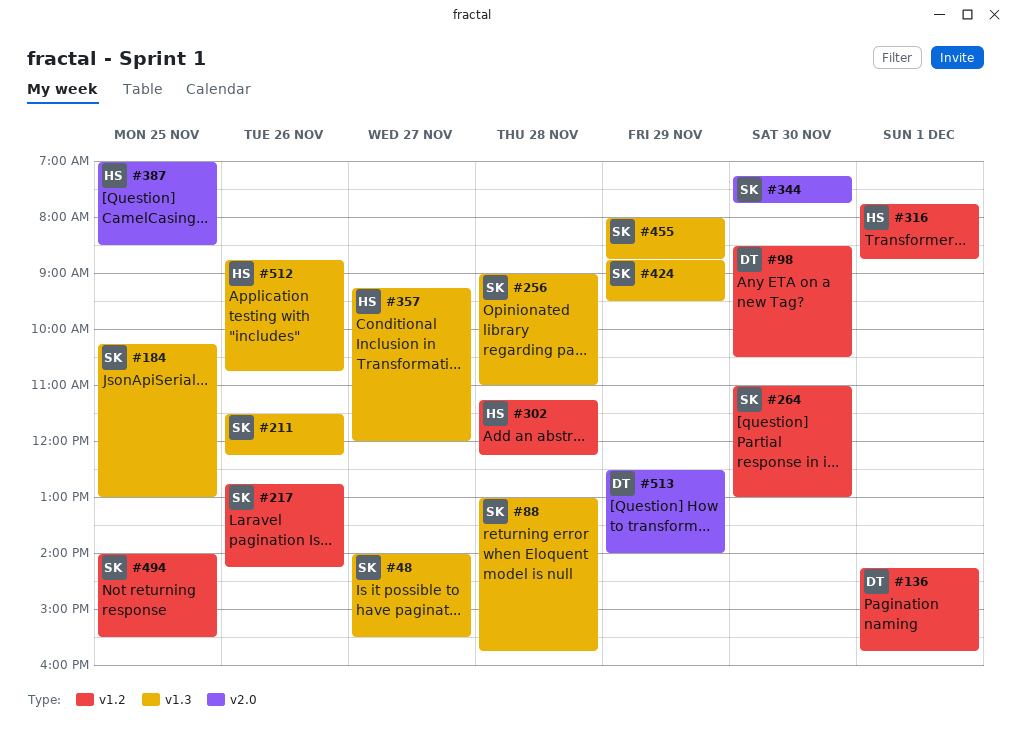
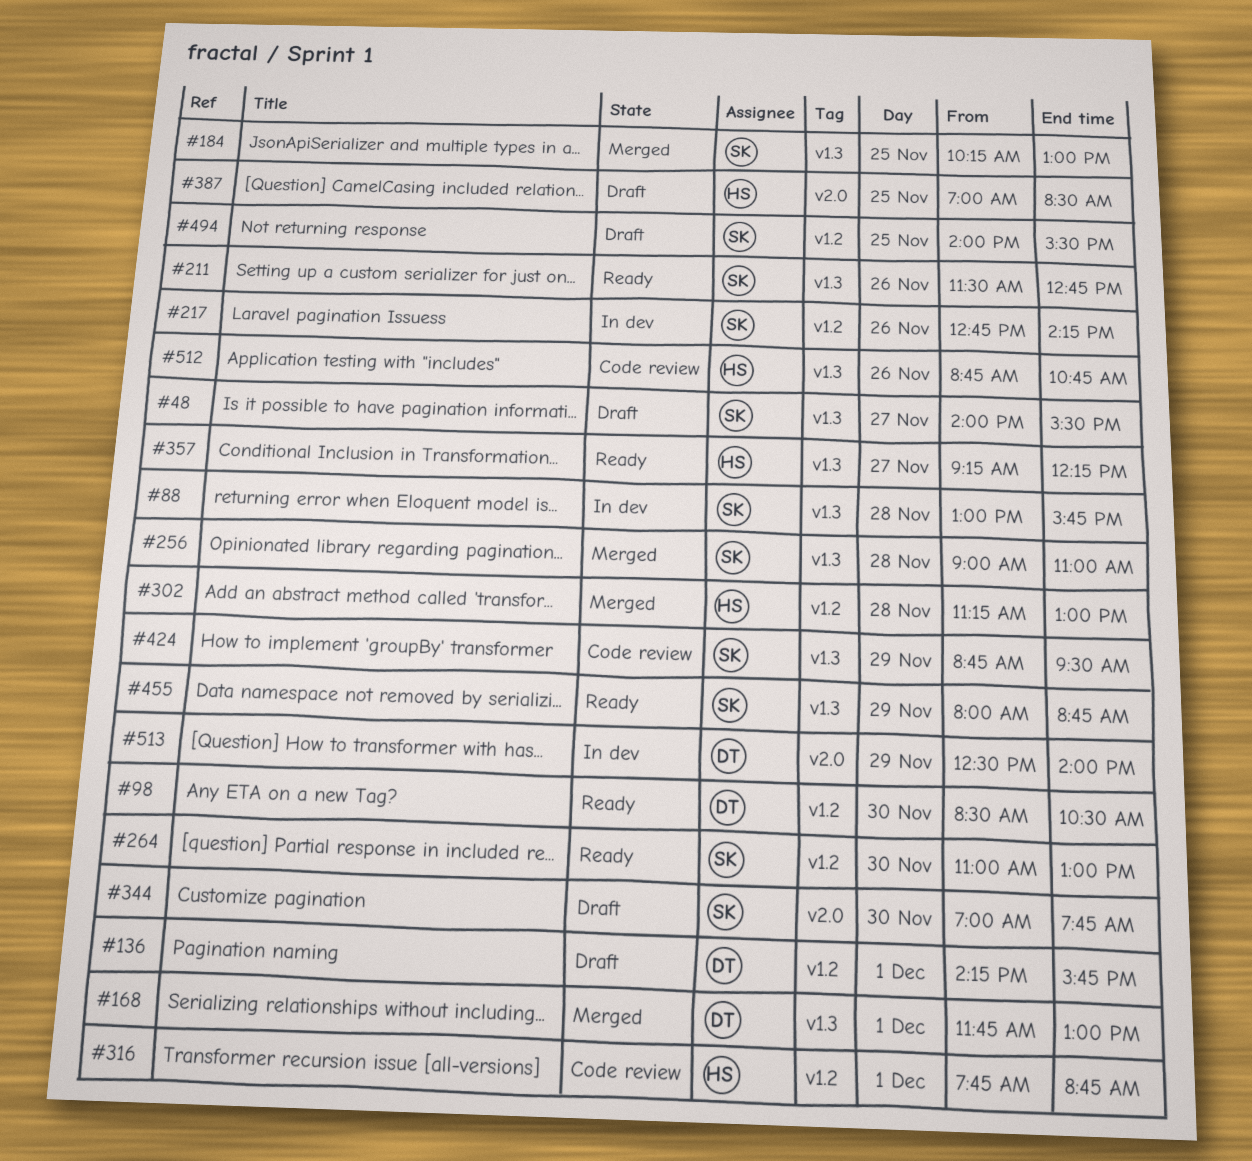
#168: none -> present
#211, ends: 12:15 -> 12:45
#302, ends: 12:15 -> 13:00
#344, begins: 07:15 -> 07:00
#357, ends: 12:00 -> 12:15

